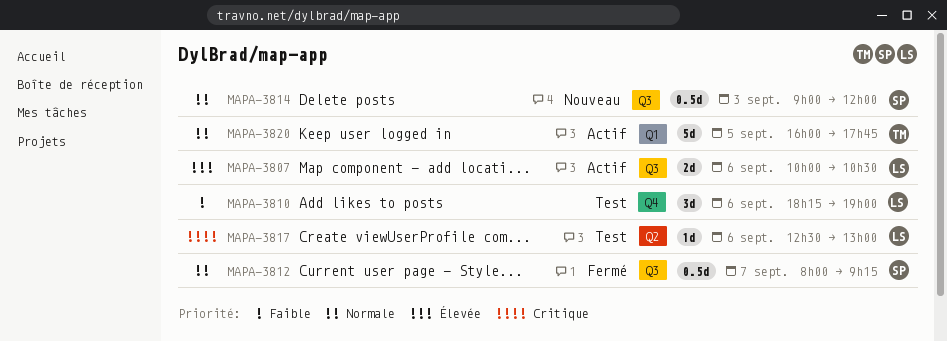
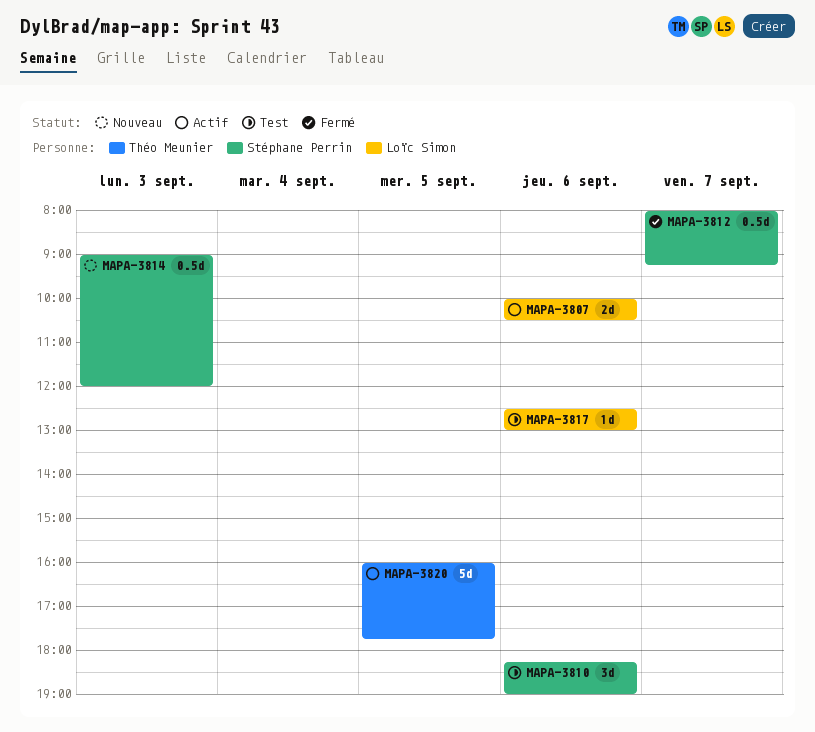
MAPA-3810, owner: Loïc Simon -> Stéphane Perrin

